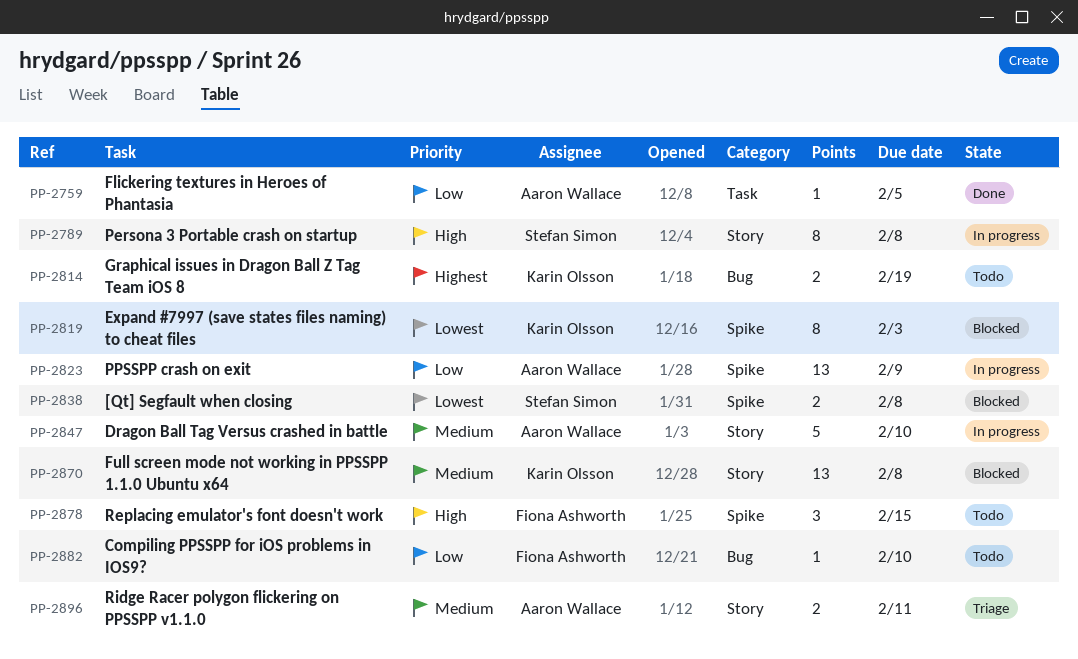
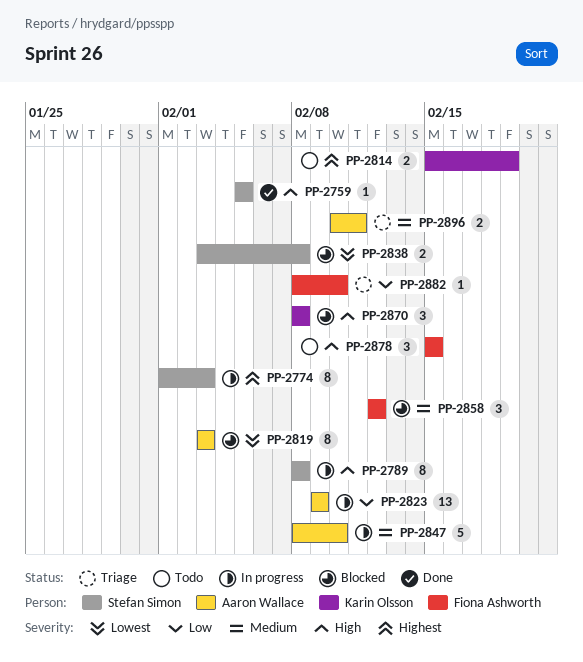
PP-2759, owner: Aaron Wallace -> Stefan Simon
PP-2759, priority: Low -> High
PP-2774: none -> present
PP-2819, owner: Karin Olsson -> Aaron Wallace
PP-2858: none -> present
PP-2870, priority: Medium -> High
PP-2870, estimate: 13 -> 3
PP-2882, status: Todo -> Triage

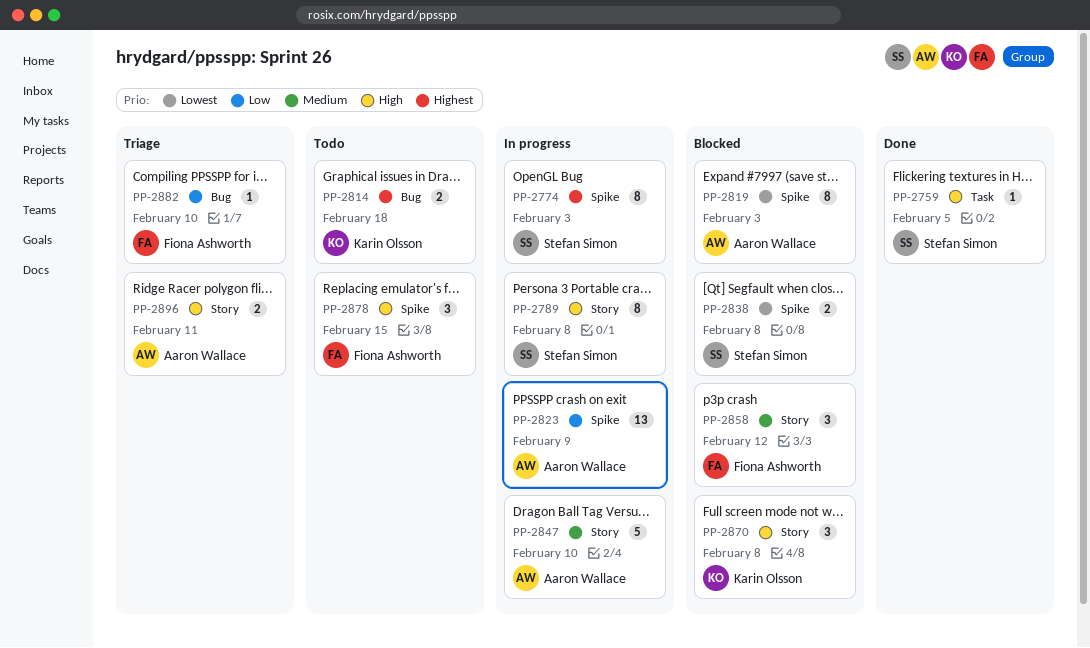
PP-2814, due: Feb 19 -> Feb 18
PP-2896, priority: Medium -> High

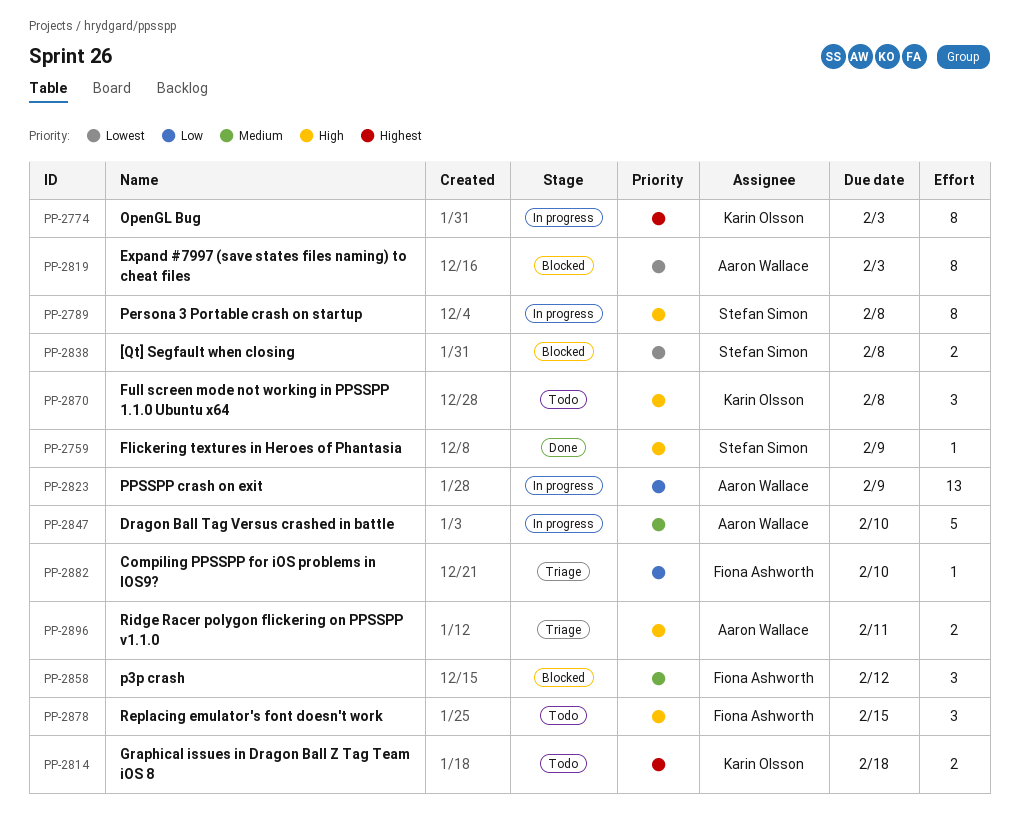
PP-2759, due: Feb 5 -> Feb 9
PP-2774, owner: Stefan Simon -> Karin Olsson
PP-2870, status: Blocked -> Todo

